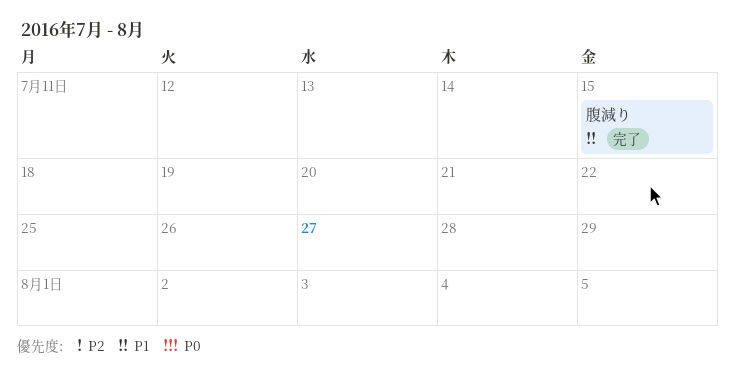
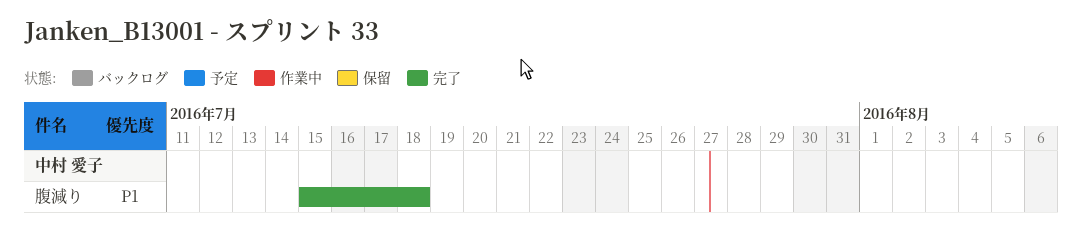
腹減り, due: Jul 15 -> Jul 18

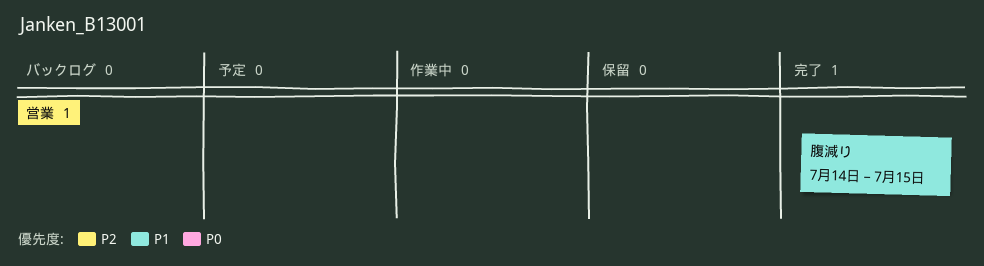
腹減り, start: Jul 15 -> Jul 14
腹減り, due: Jul 18 -> Jul 15

